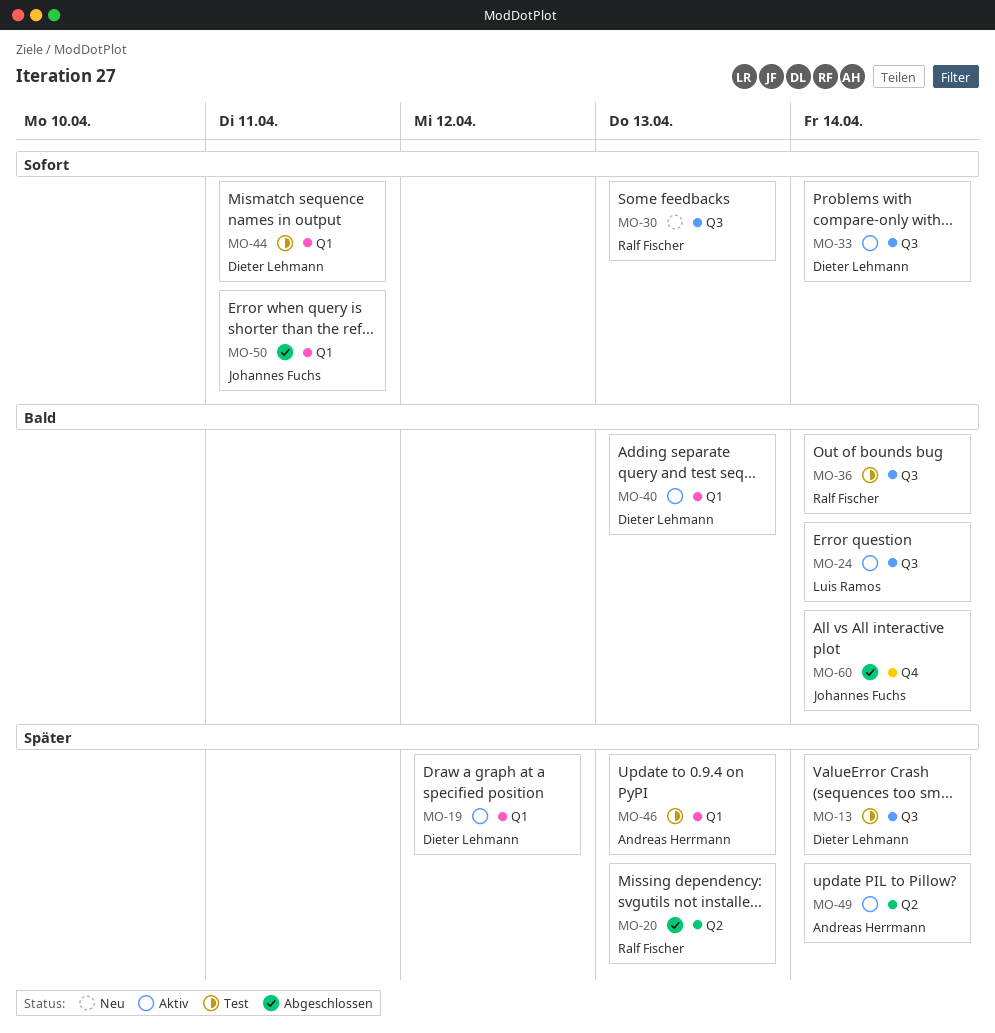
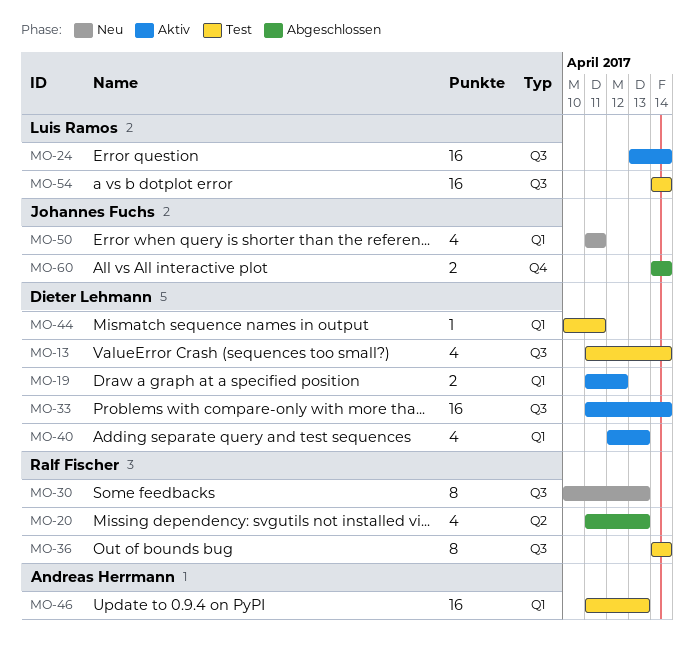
MO-49: present -> none
MO-50, status: Abgeschlossen -> Neu
MO-54: none -> present

